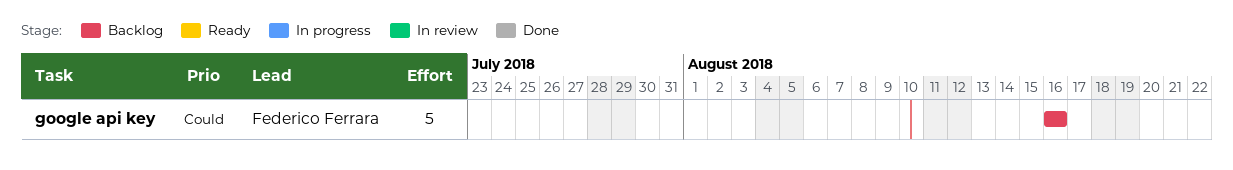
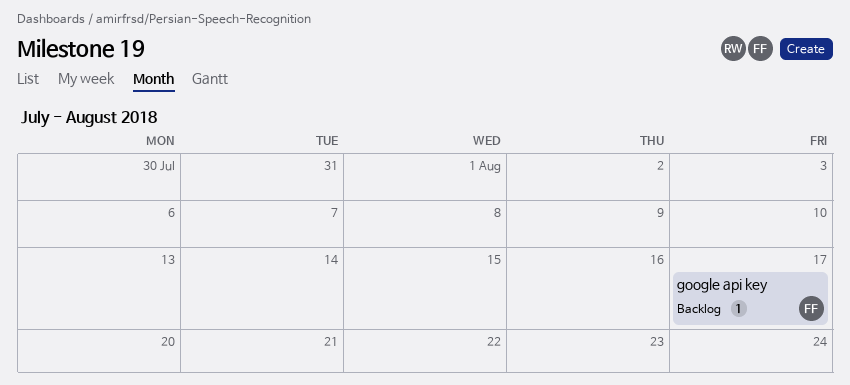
google api key, estimate: 5 -> 1
google api key, due: Aug 16 -> Aug 17

